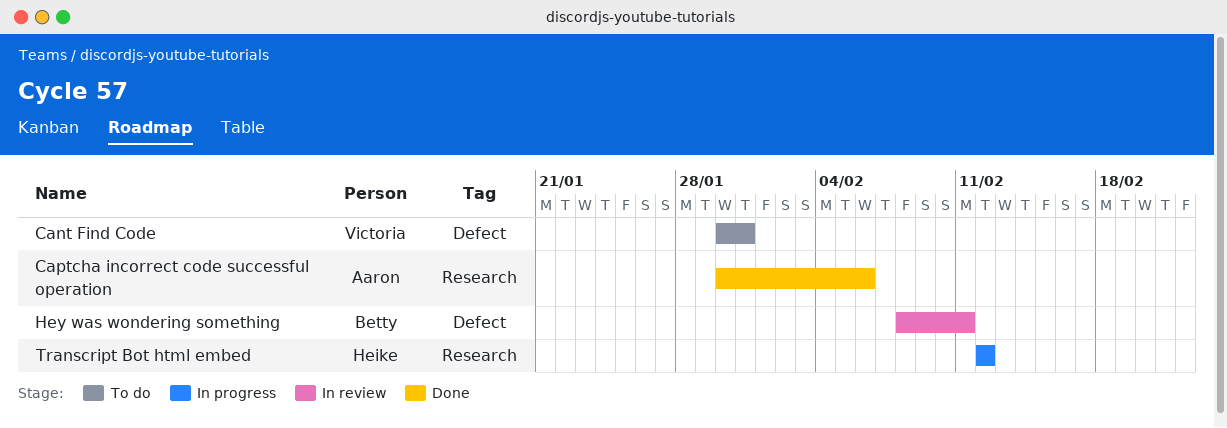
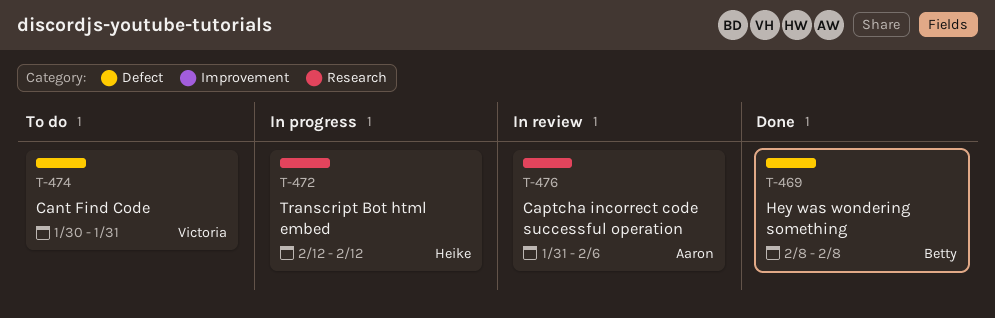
Captcha incorrect code successful operation, status: Done -> In review
Captcha incorrect code successful operation, start: Jan 30 -> Jan 31
Hey was wondering something, status: In review -> Done
Hey was wondering something, due: Feb 11 -> Feb 8

